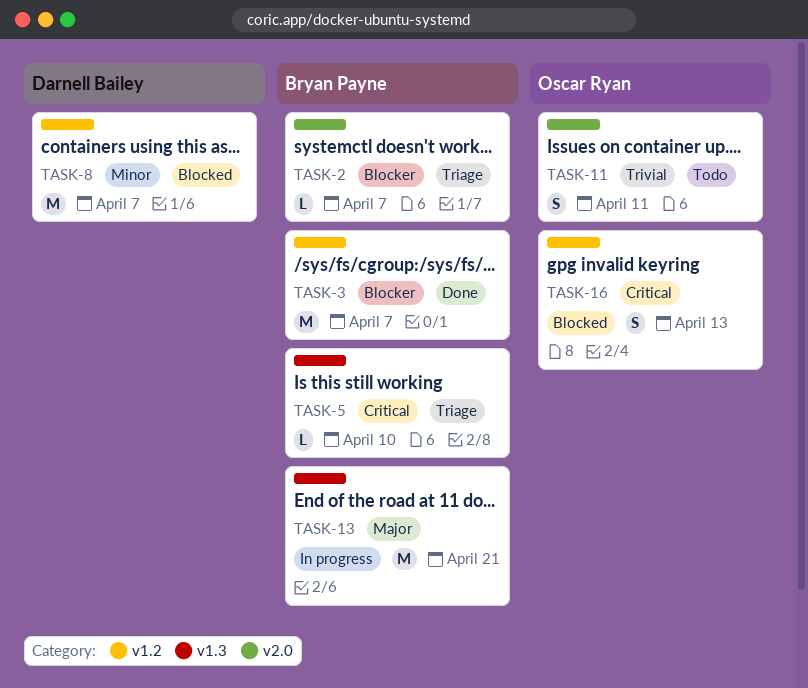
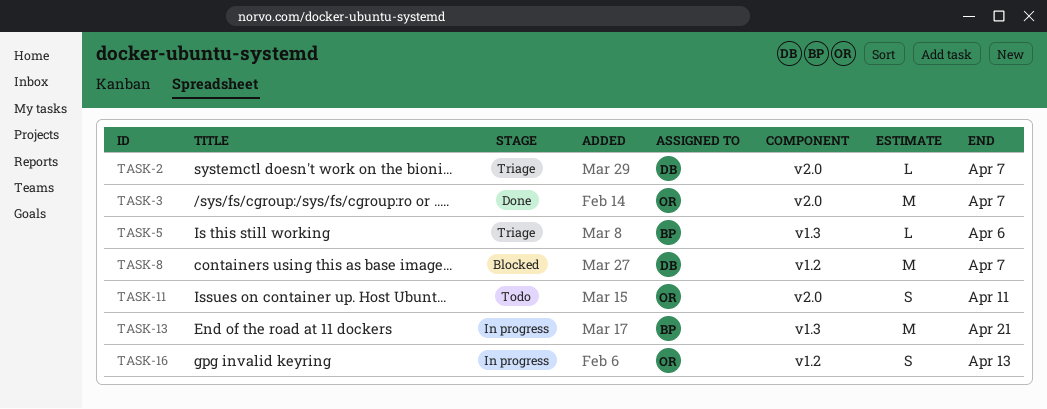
TASK-2, owner: Bryan Payne -> Darnell Bailey
TASK-3, owner: Bryan Payne -> Oscar Ryan
TASK-3, label: v1.2 -> v2.0
TASK-5, due: Apr 10 -> Apr 6
TASK-16, status: Blocked -> In progress

